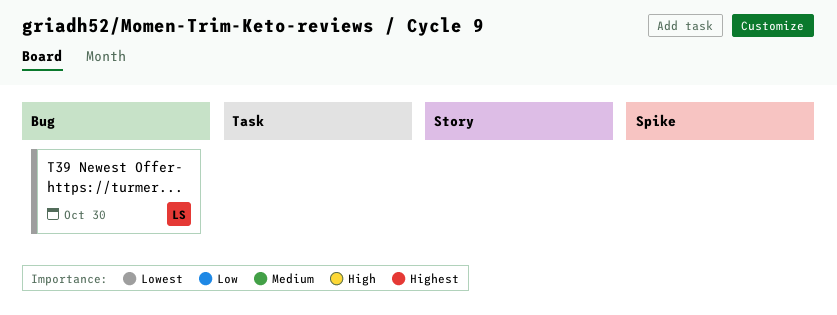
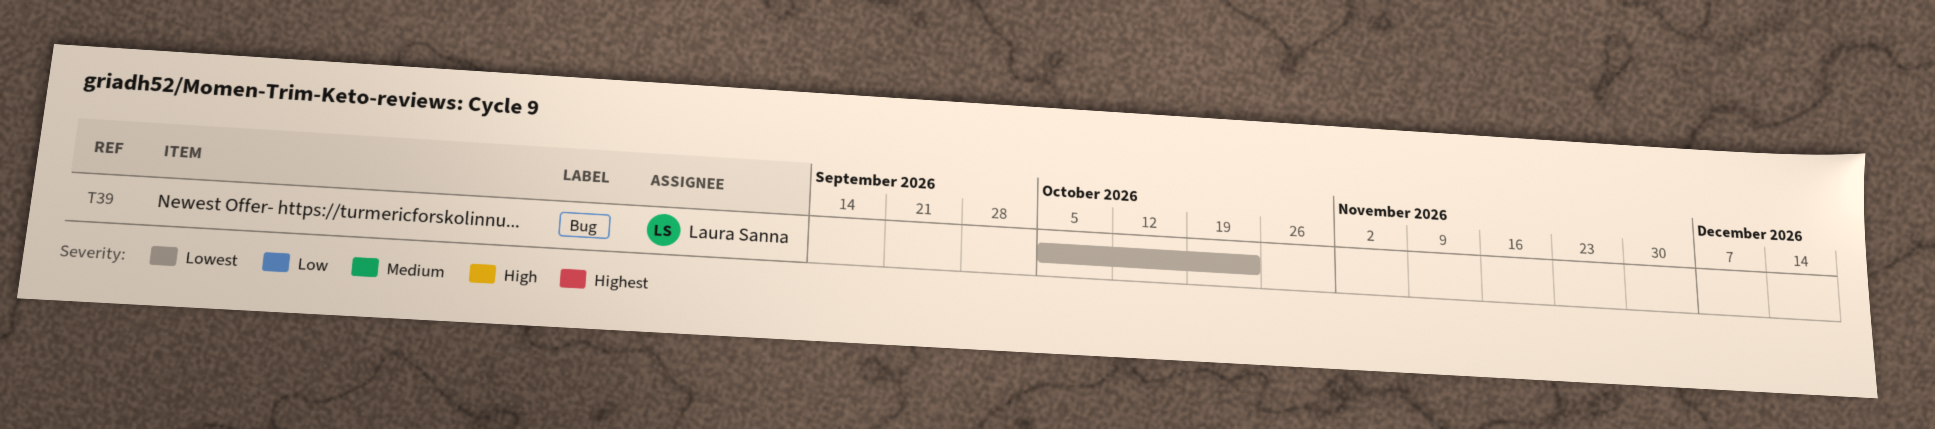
T39, due: Oct 30 -> Oct 23

